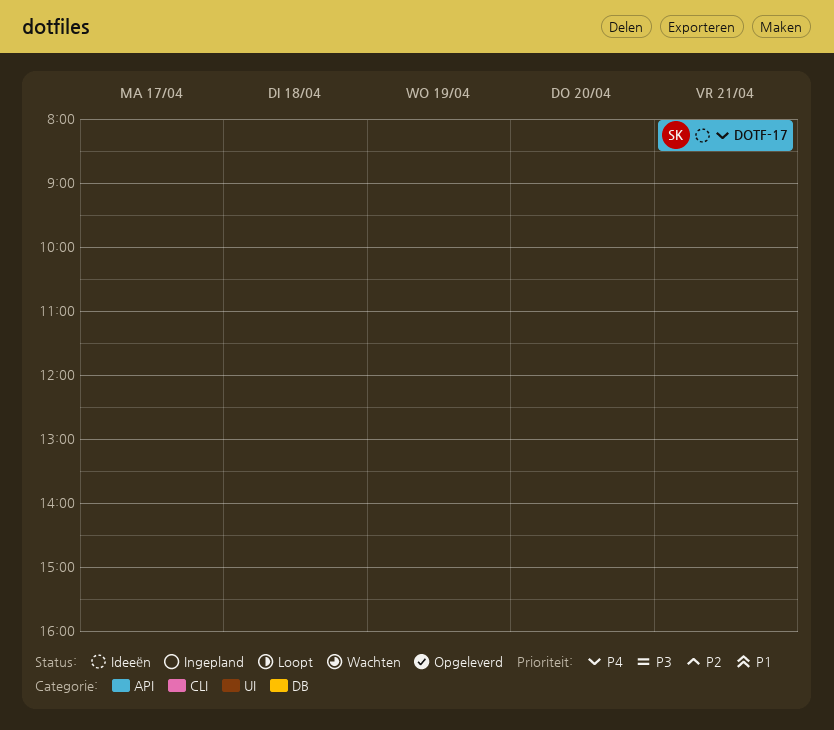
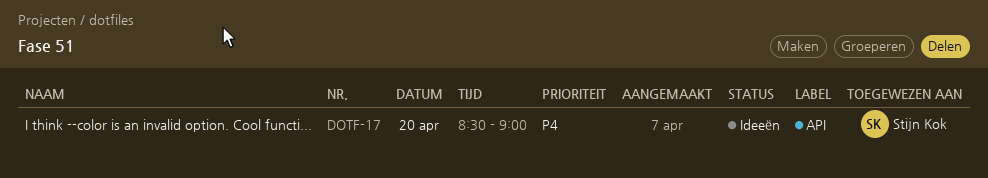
DOTF-17, day: Apr 21 -> Apr 20
DOTF-17, begins: 08:00 -> 08:30
DOTF-17, ends: 08:30 -> 09:00

